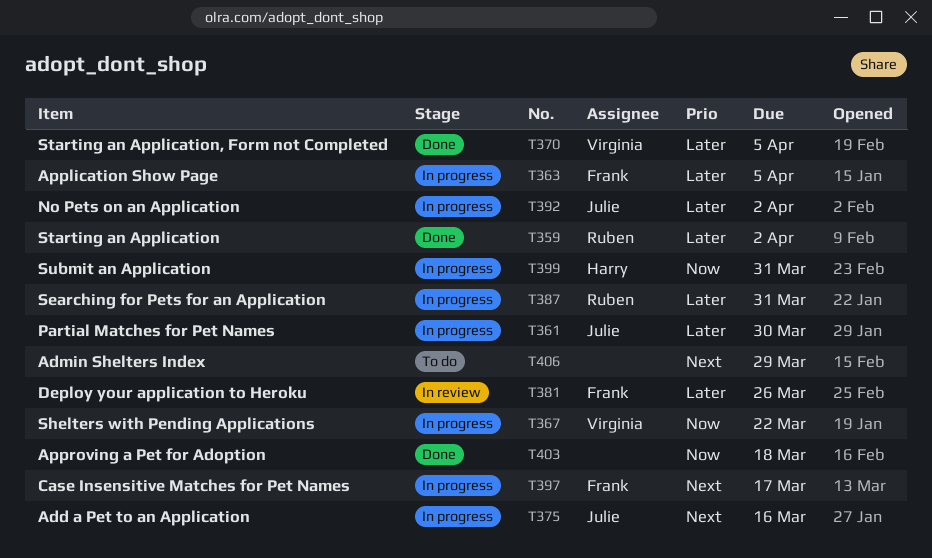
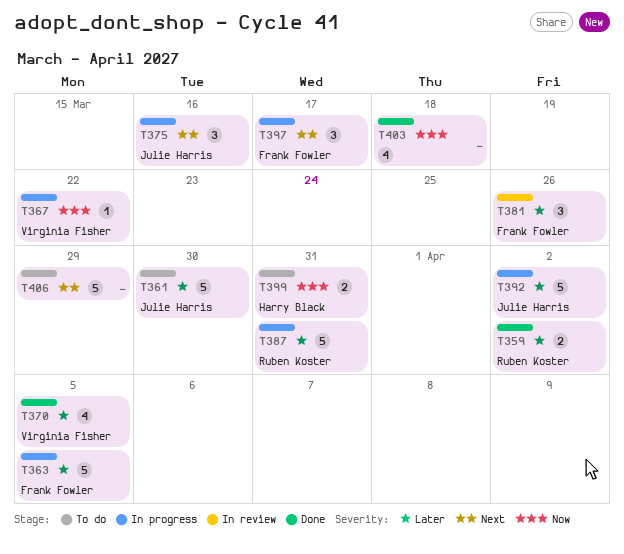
T361, status: In progress -> To do
T399, status: In progress -> To do

